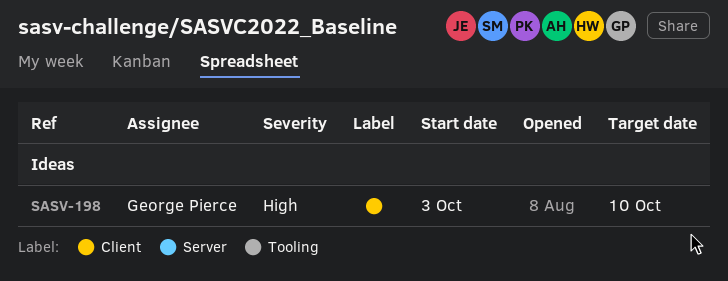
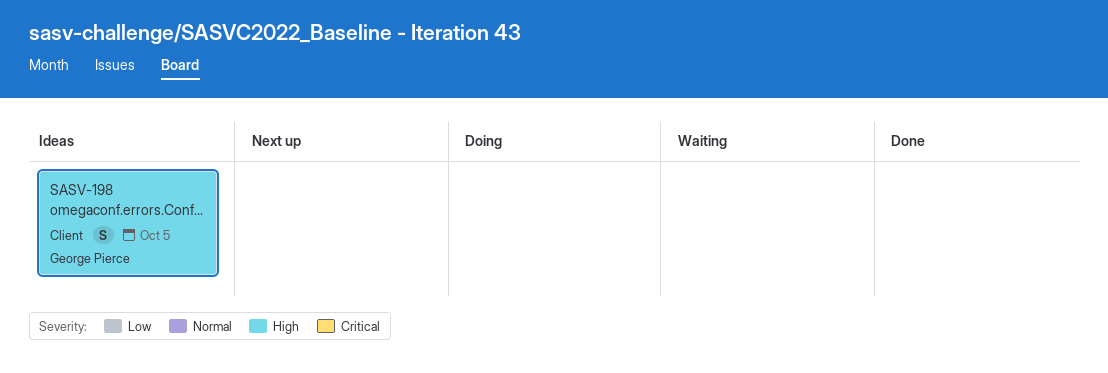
SASV-198, due: Oct 10 -> Oct 5

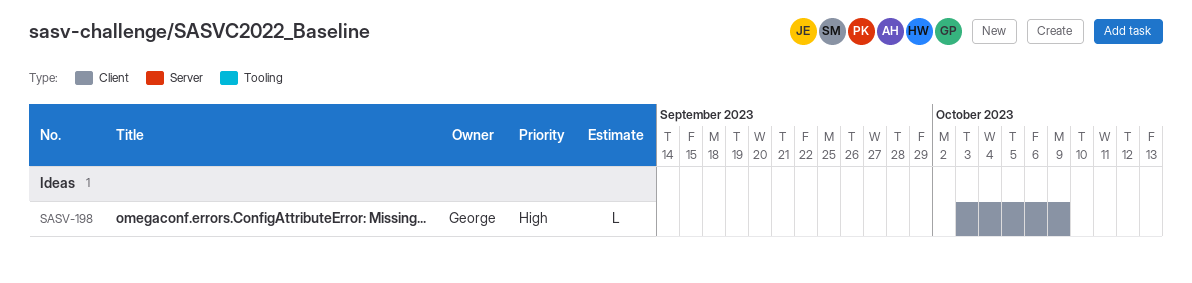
SASV-198, estimate: S -> L
SASV-198, due: Oct 5 -> Oct 9

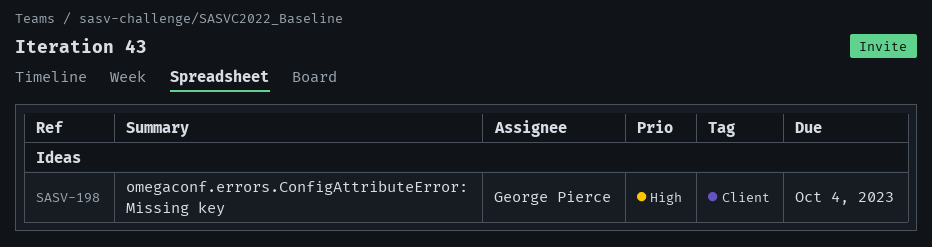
SASV-198, due: Oct 9 -> Oct 4

